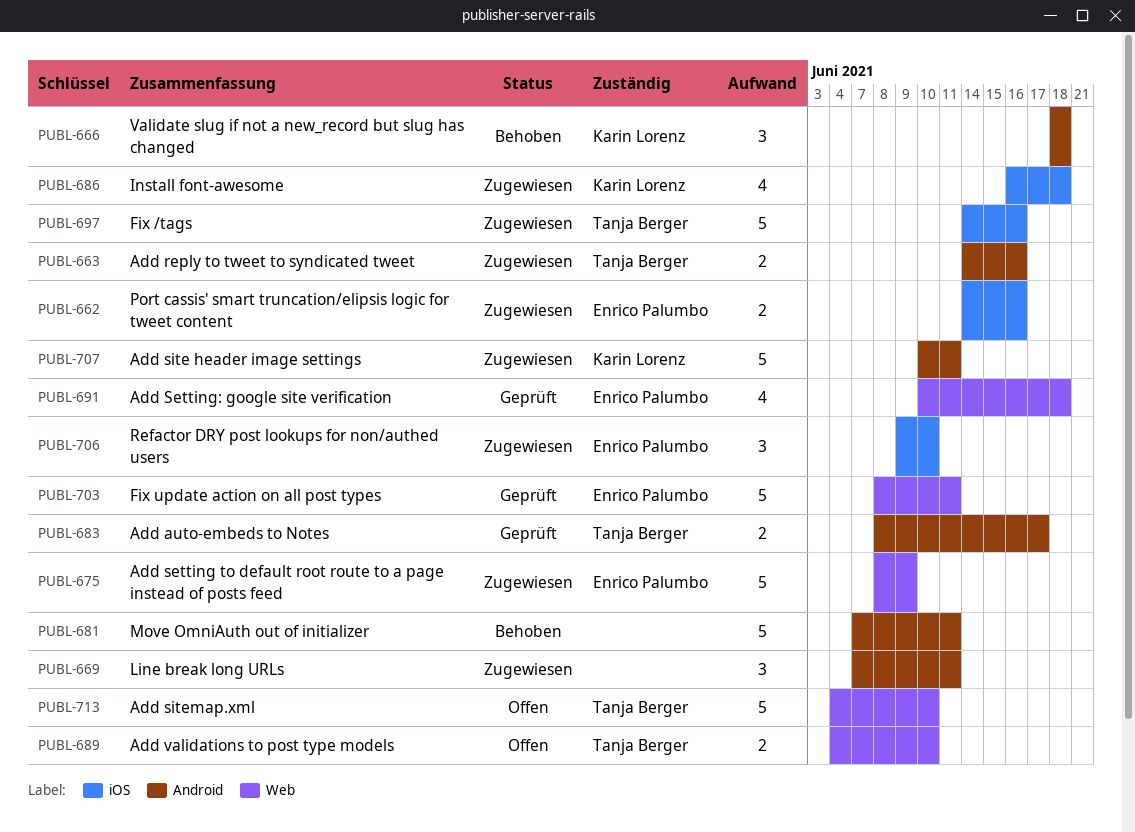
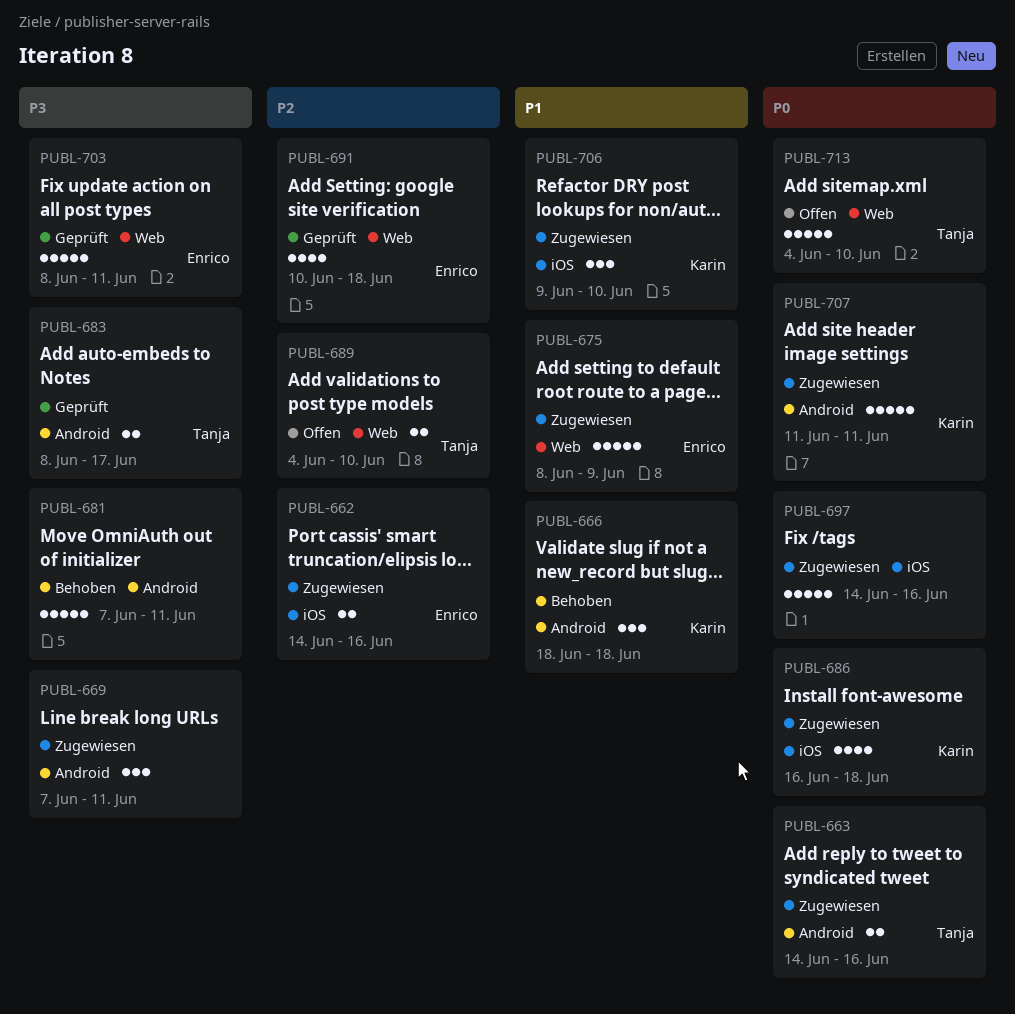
PUBL-697, owner: Tanja Berger -> none
PUBL-706, owner: Enrico Palumbo -> Karin Lorenz
PUBL-707, start: Jun 10 -> Jun 11

